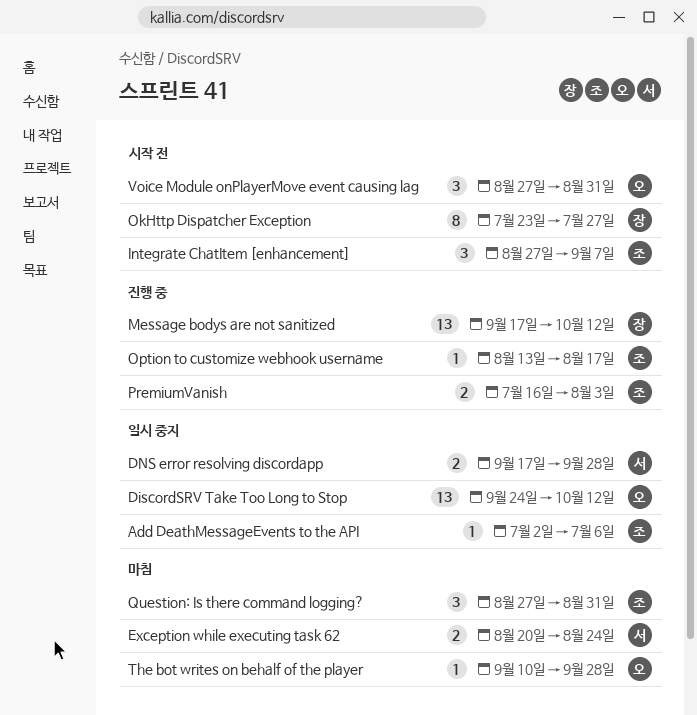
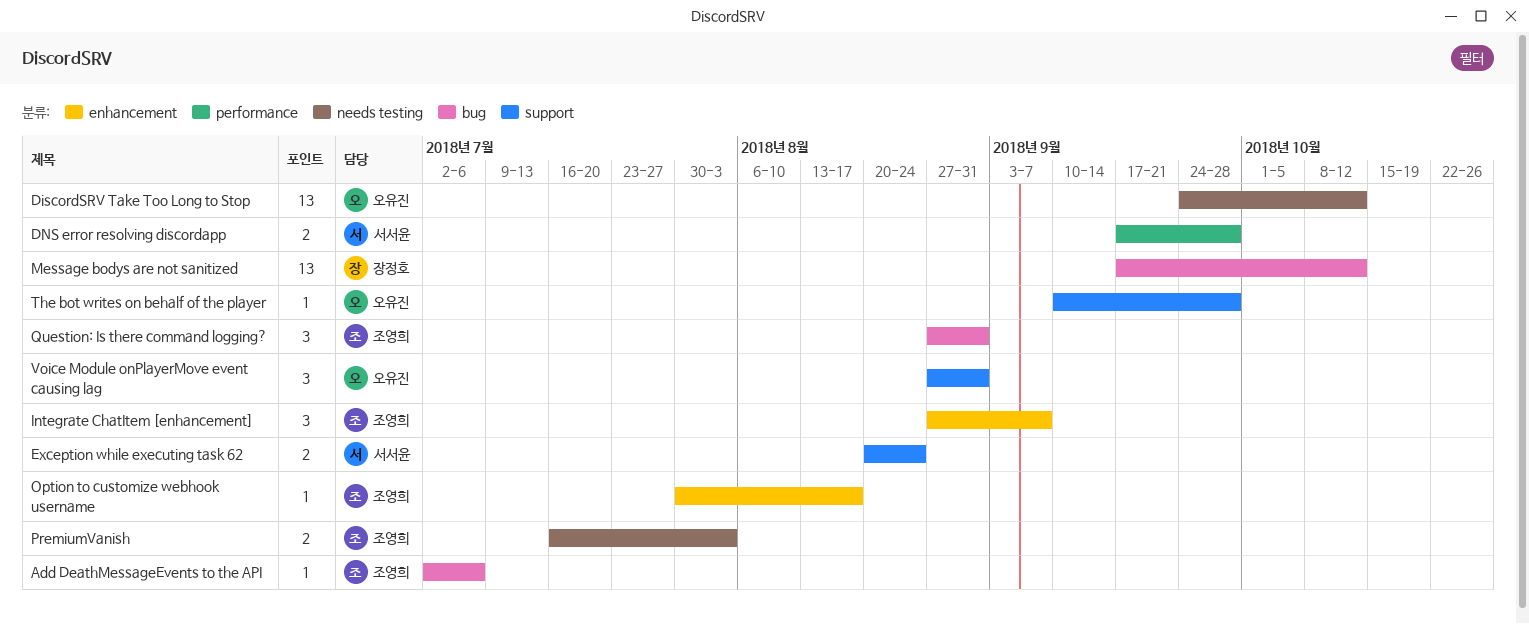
OkHttp Dispatcher Exception: present -> none
Option to customize webhook username, start: Aug 13 -> Jul 30

